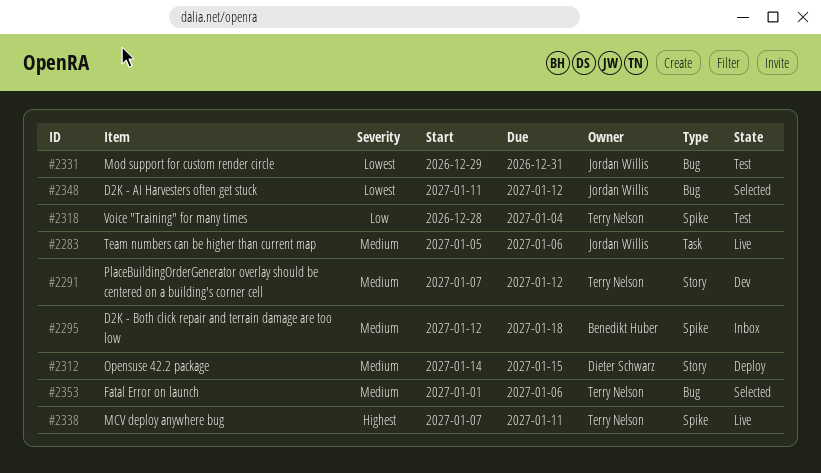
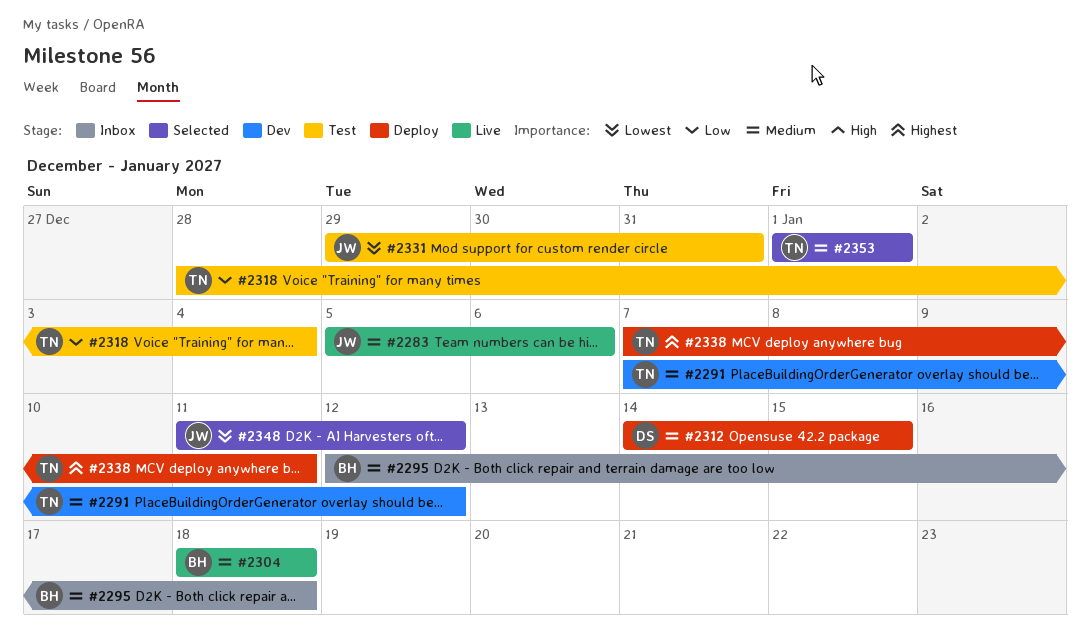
#2304: none -> present
#2338, status: Live -> Deploy
#2353, due: Jan 6 -> Jan 1

